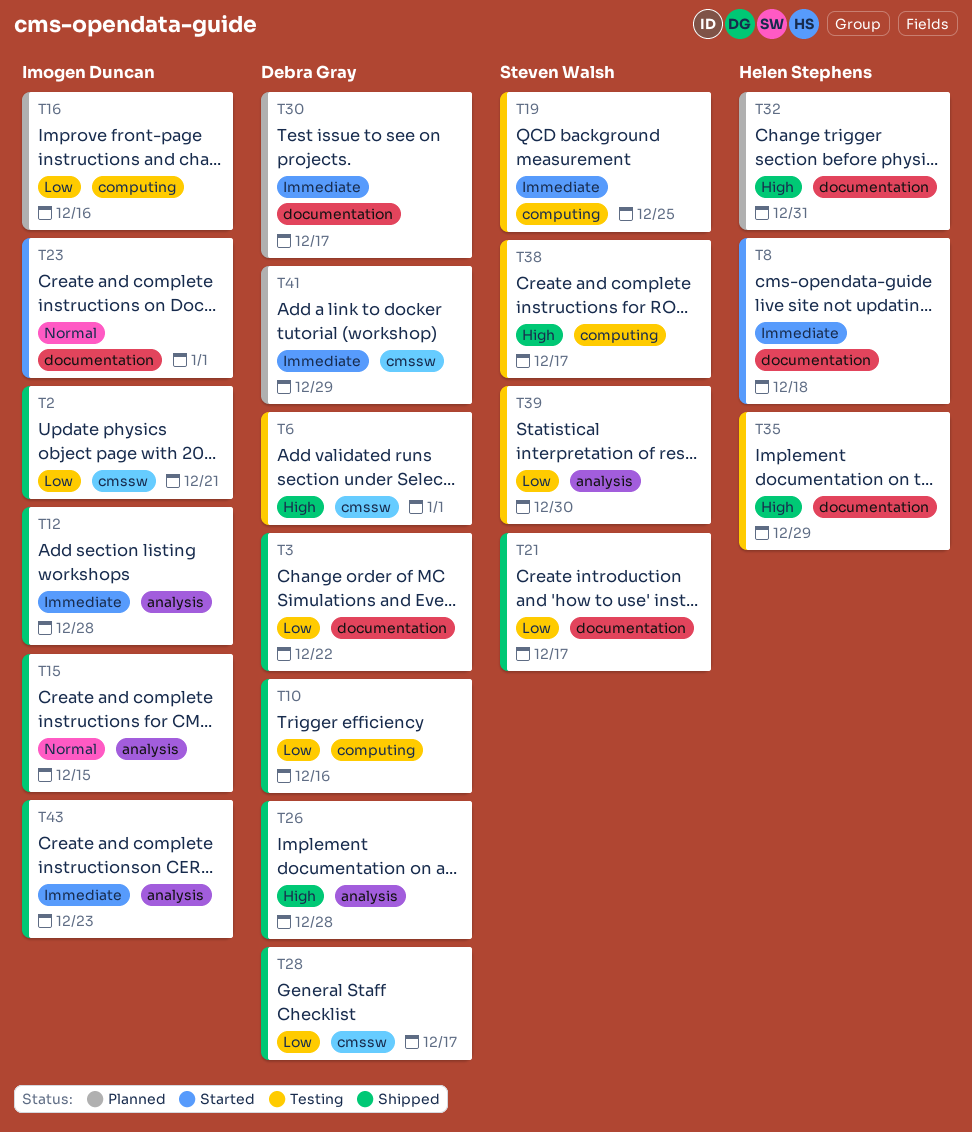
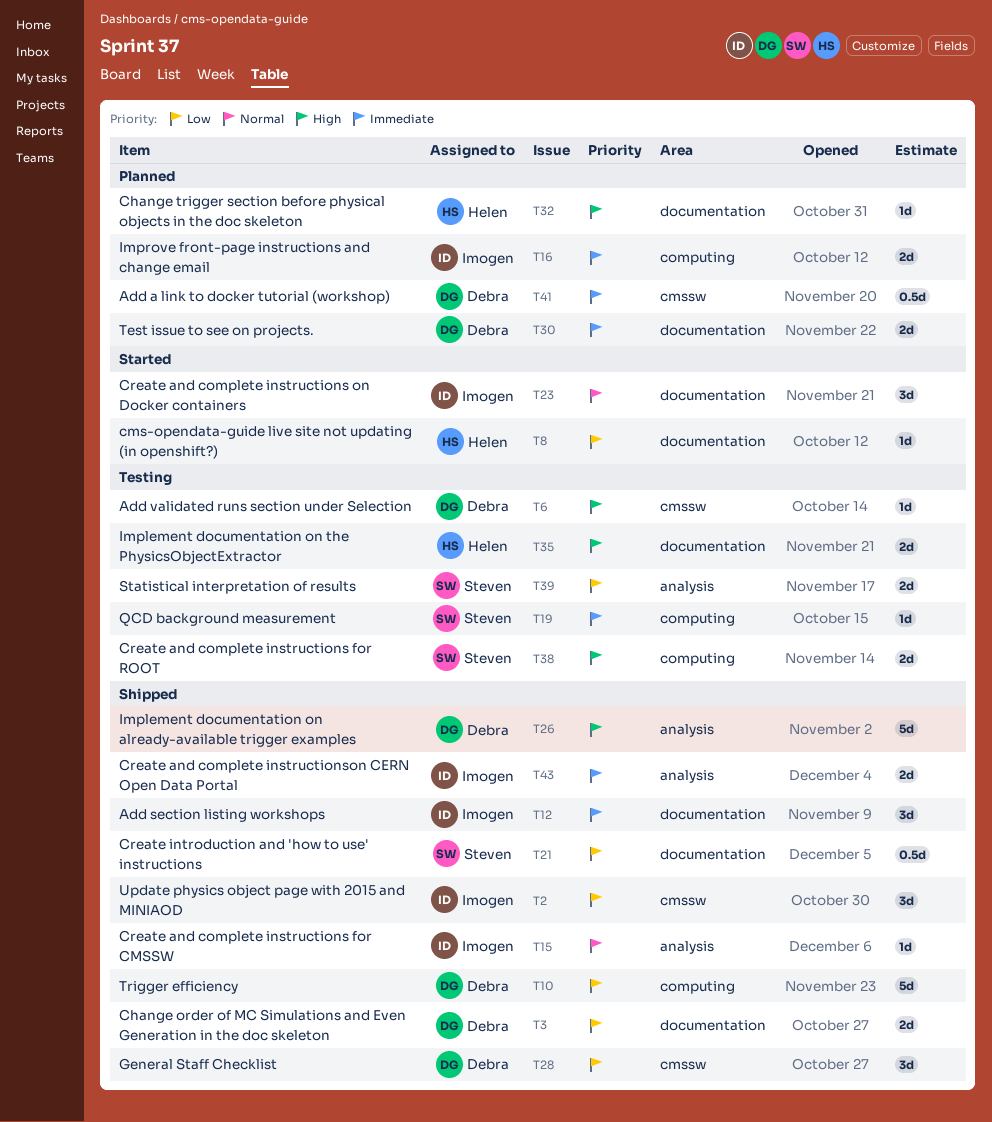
T8, priority: Immediate -> Low
T12, label: analysis -> documentation
T16, priority: Low -> Immediate

